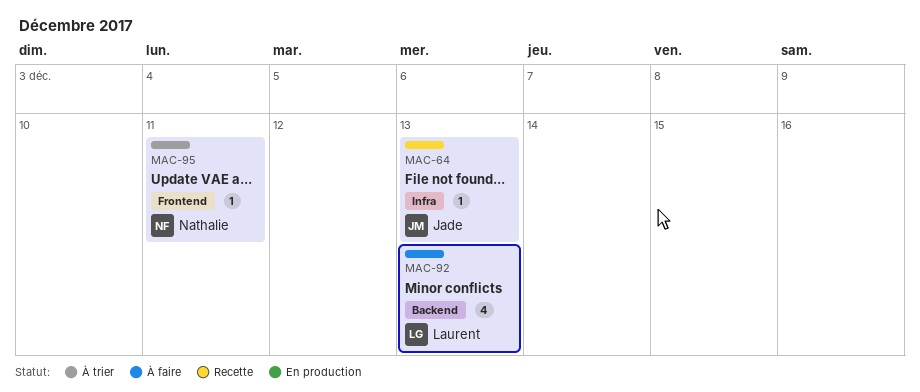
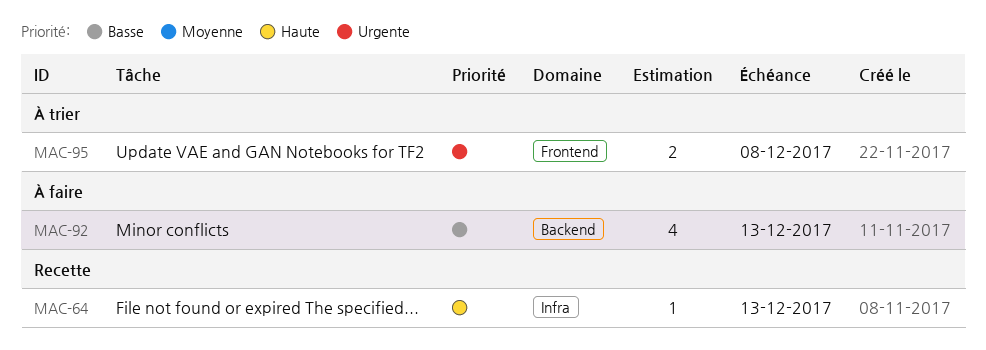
MAC-95, estimate: 1 -> 2
MAC-95, due: Dec 11 -> Dec 8

